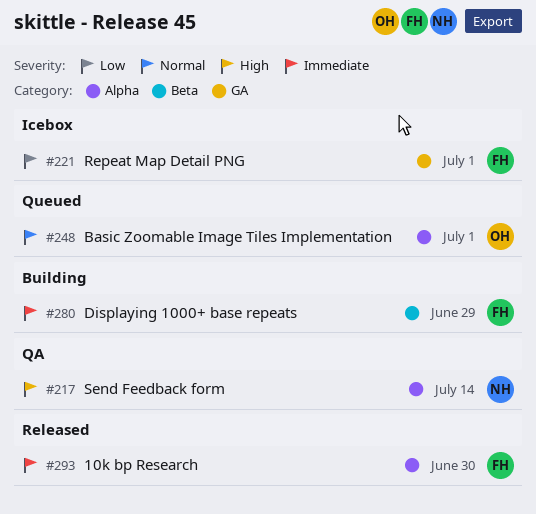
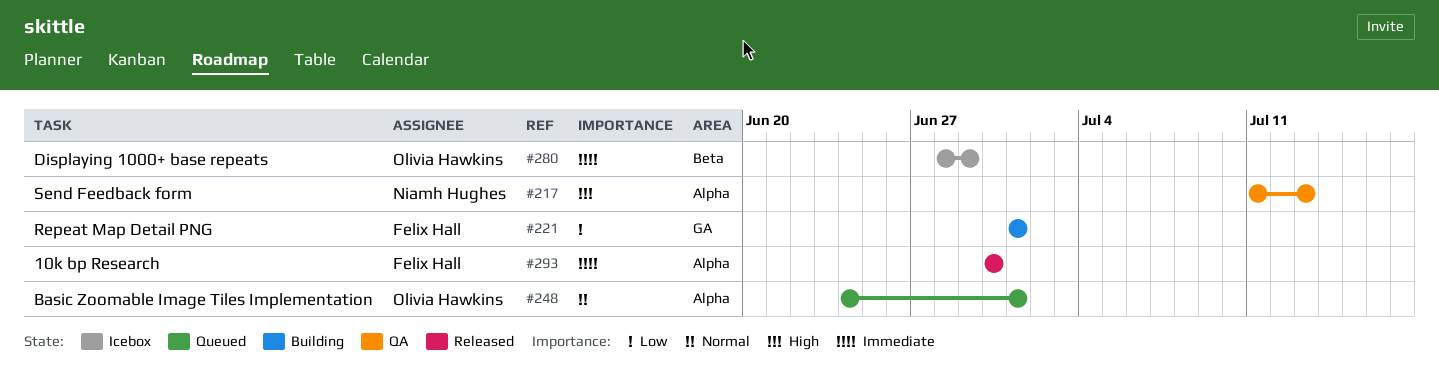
#217, due: Jul 14 -> Jul 13
#221, status: Icebox -> Building
#280, status: Building -> Icebox
#280, owner: Felix Hall -> Olivia Hawkins

